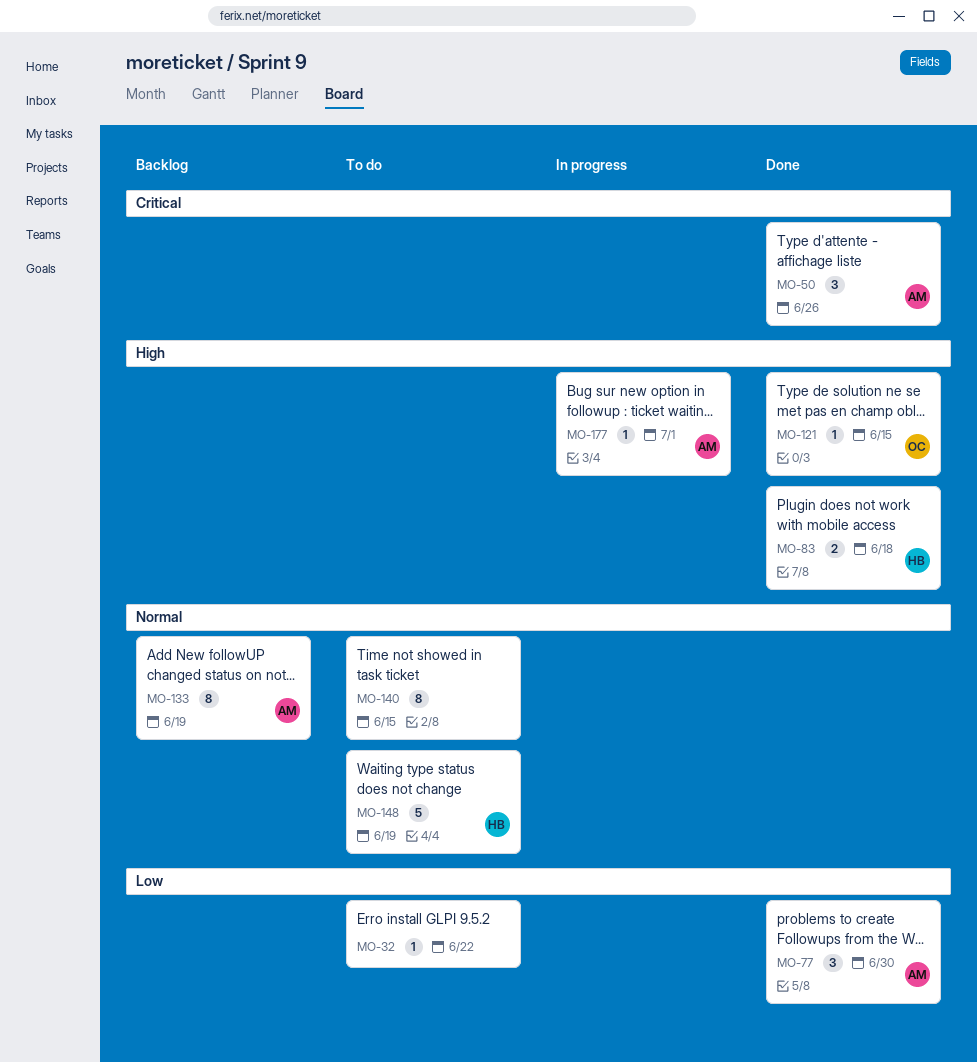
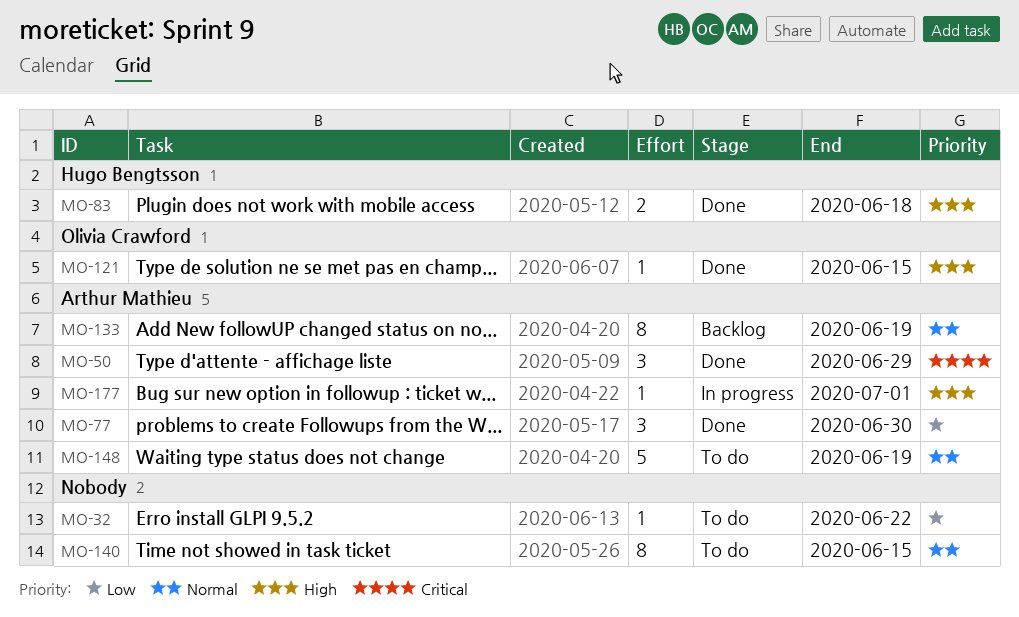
MO-50, due: Jun 26 -> Jun 29
MO-148, owner: Hugo Bengtsson -> Arthur Mathieu

